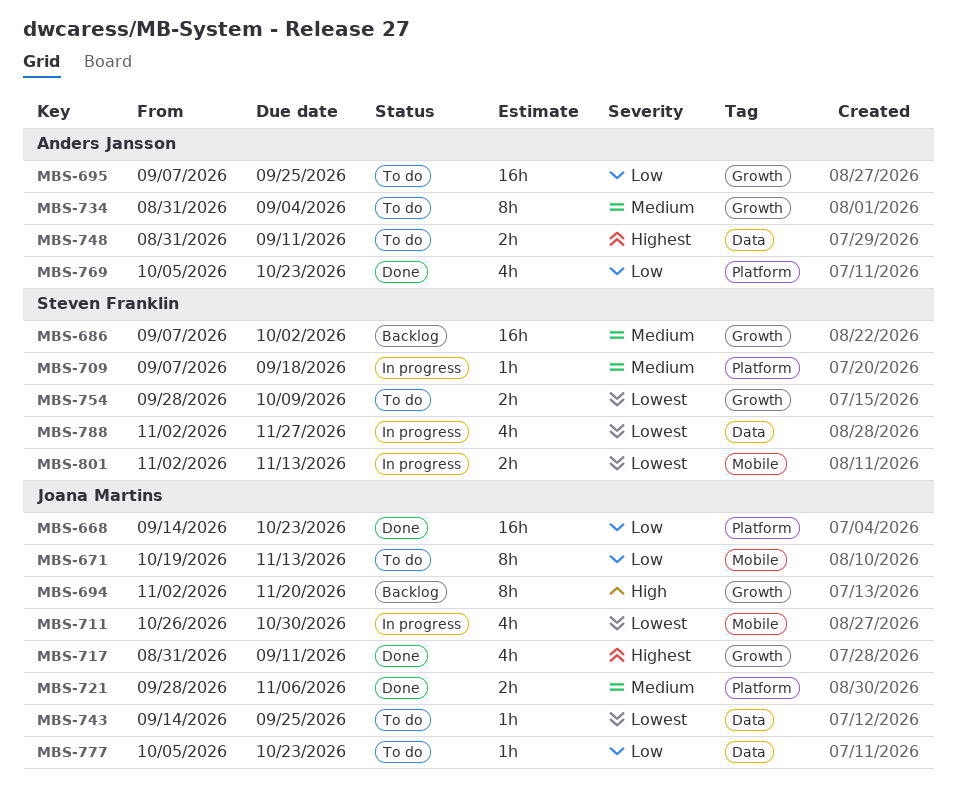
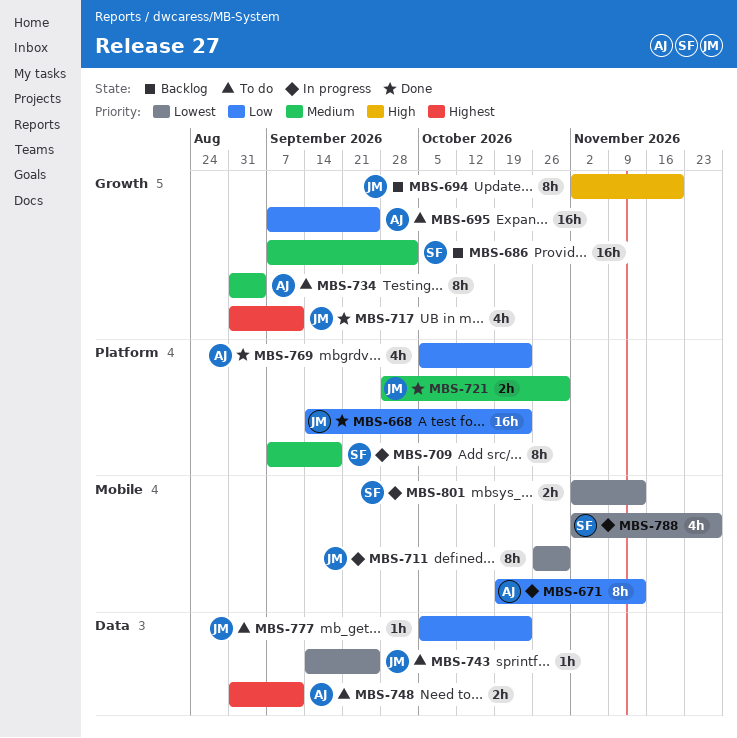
MBS-671, status: To do -> In progress
MBS-671, owner: Joana Martins -> Anders Jansson
MBS-709, estimate: 1h -> 8h
MBS-711, estimate: 4h -> 8h
MBS-721, due: Nov 6 -> Oct 30
MBS-754: present -> none
MBS-788, label: Data -> Mobile

